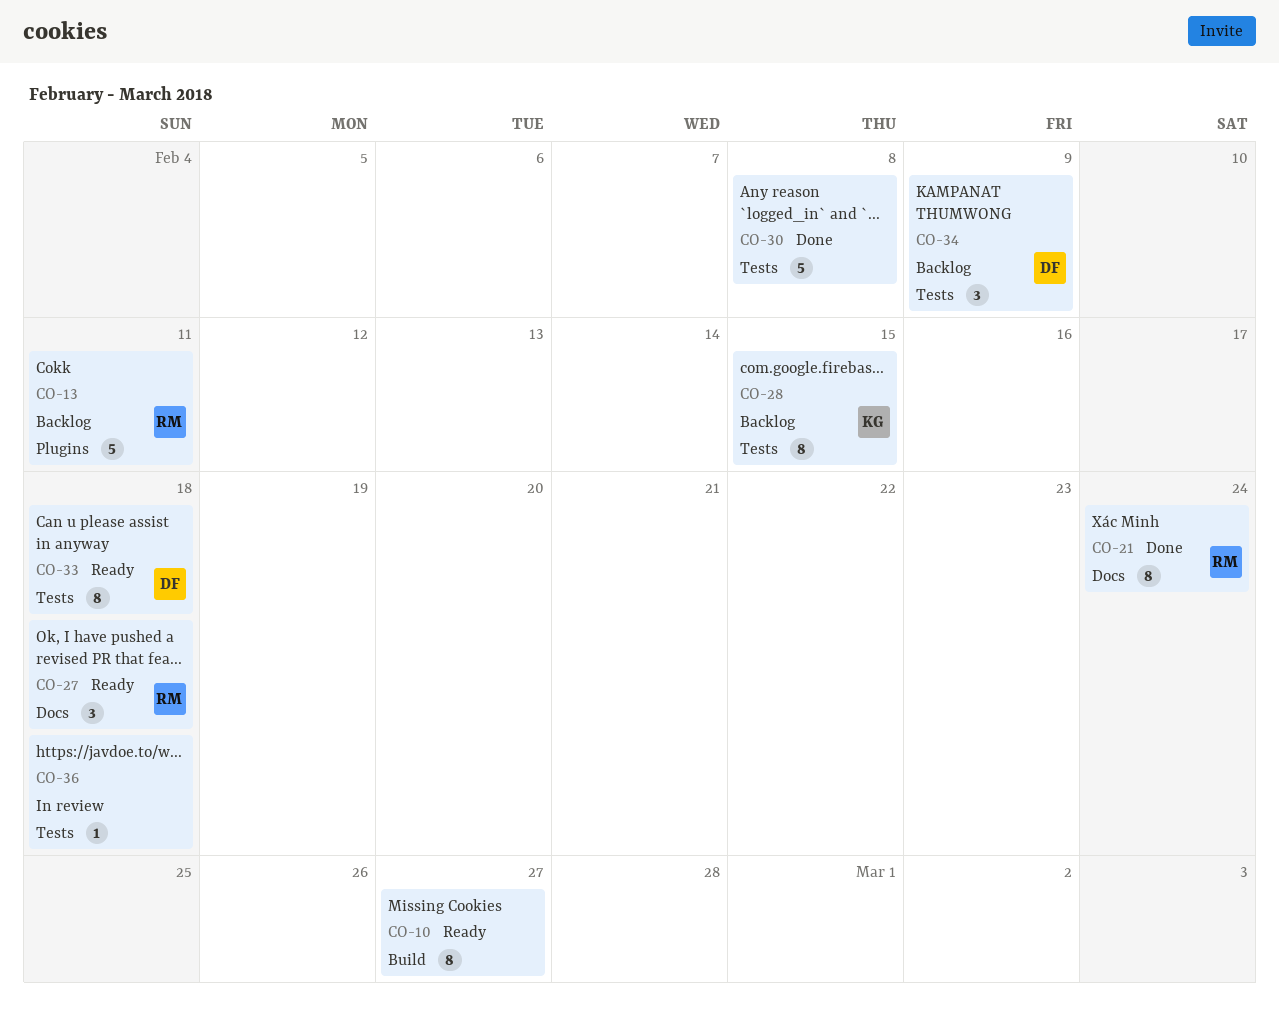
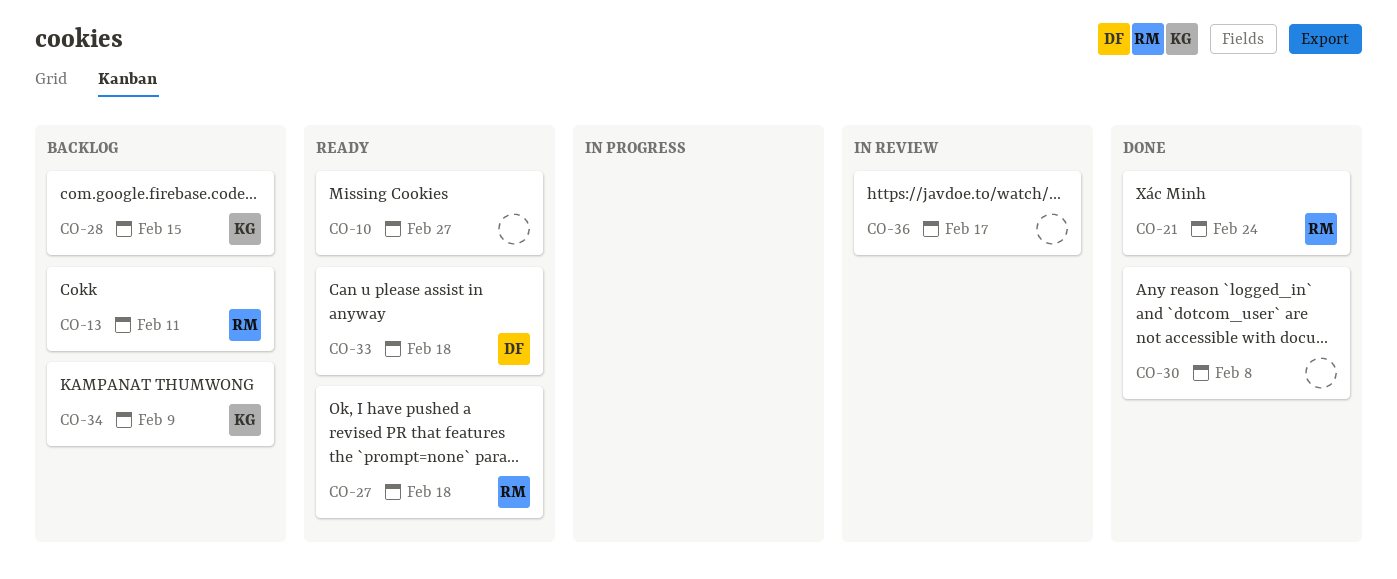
CO-34, owner: DF -> KG
CO-36, due: Feb 18 -> Feb 17

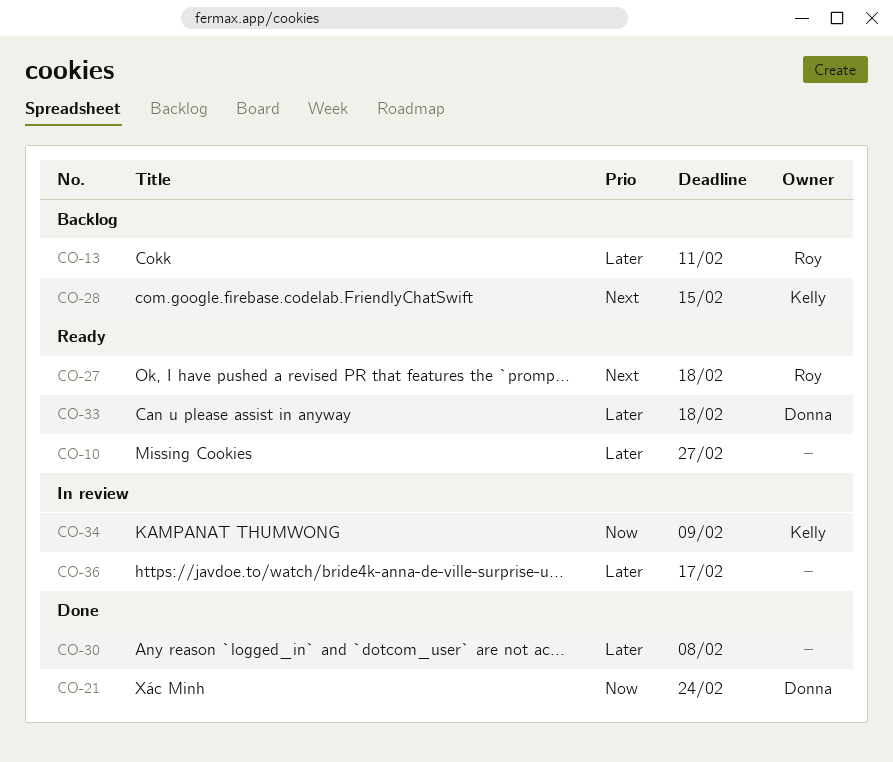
CO-21, owner: Roy -> Donna
CO-34, status: Backlog -> In review

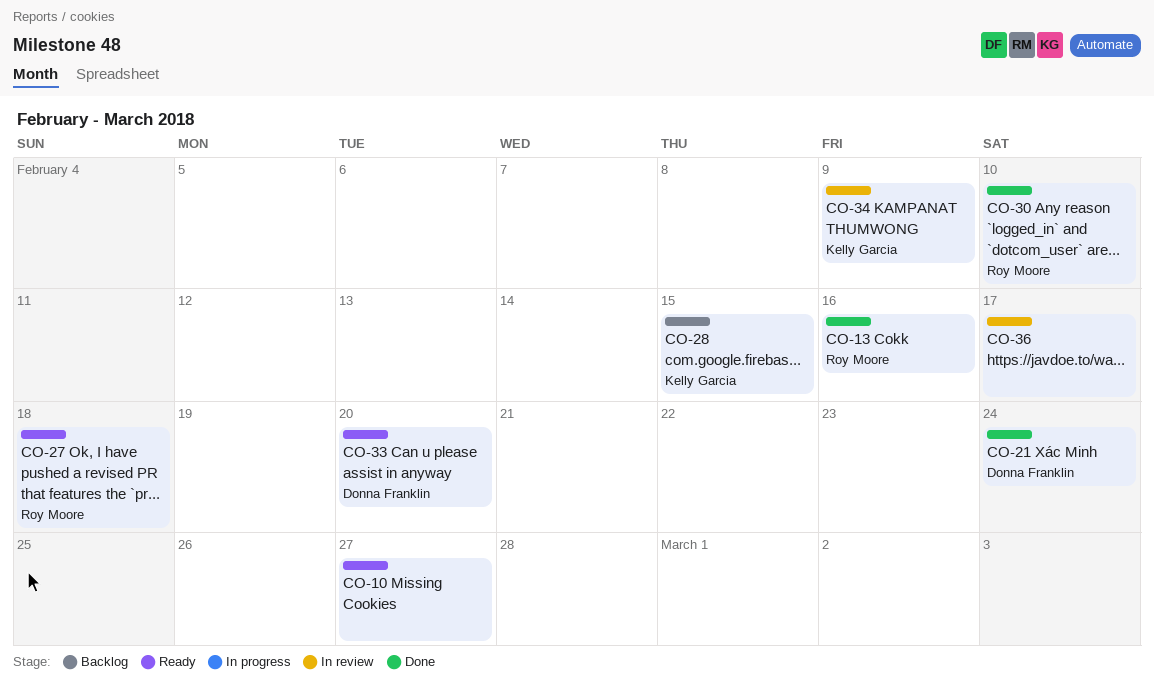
CO-13, status: Backlog -> Done
CO-13, due: Feb 11 -> Feb 16
CO-30, owner: none -> Roy Moore
CO-30, due: Feb 8 -> Feb 10
CO-33, due: Feb 18 -> Feb 20

